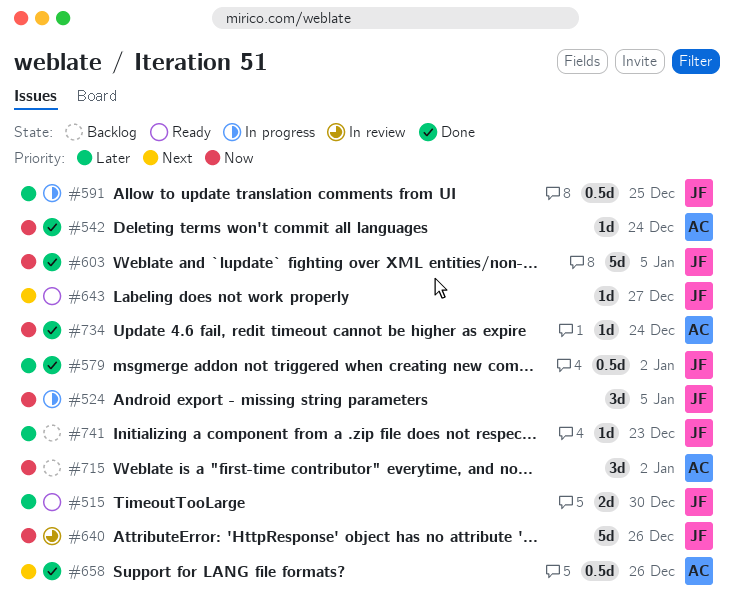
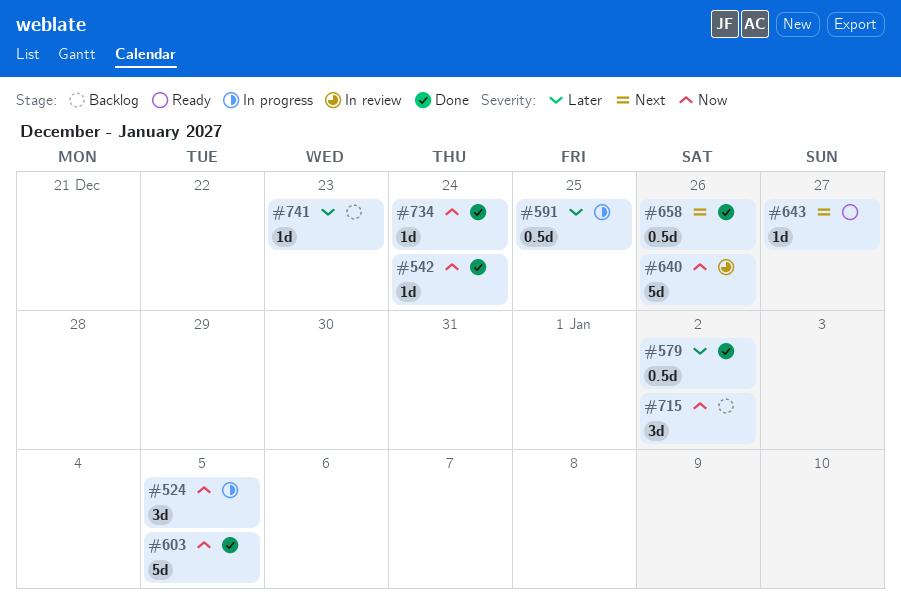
#515: present -> none

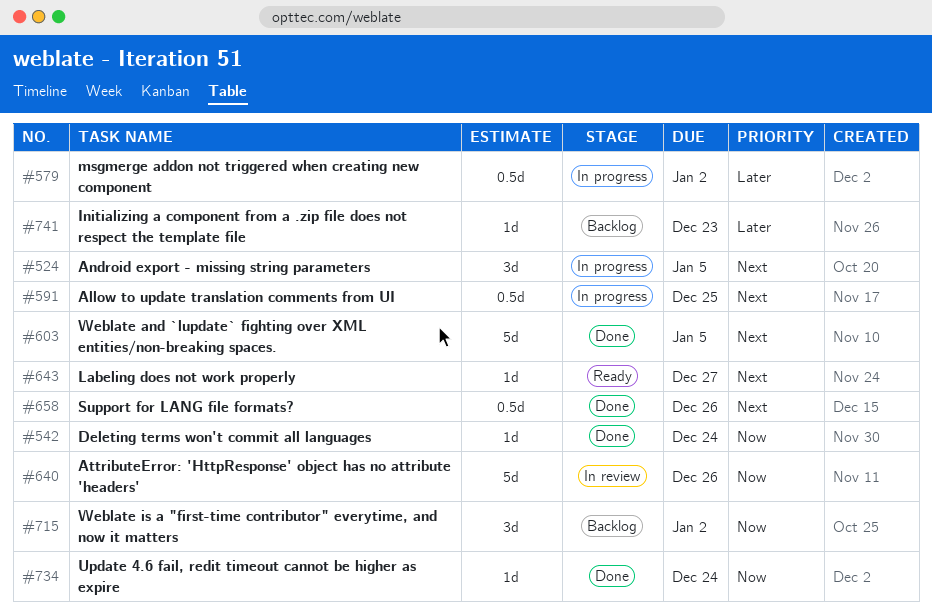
#524, priority: Now -> Next
#579, status: Done -> In progress
#591, priority: Later -> Next
#603, priority: Now -> Next

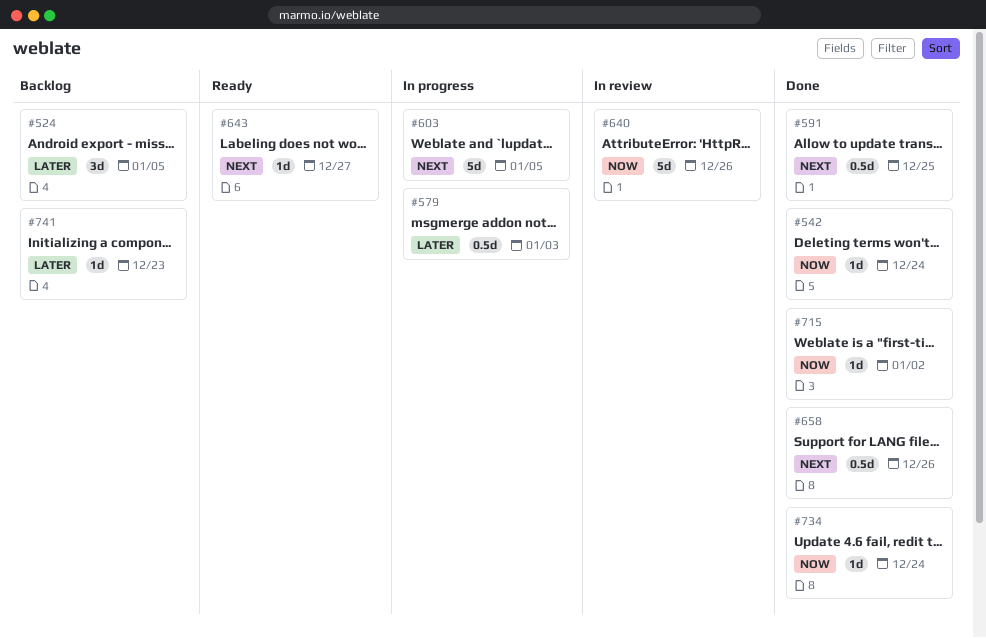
#524, status: In progress -> Backlog
#524, priority: Next -> Later
#579, due: Jan 2 -> Jan 3
#591, status: In progress -> Done
#603, status: Done -> In progress
#715, status: Backlog -> Done
#715, estimate: 3d -> 1d

